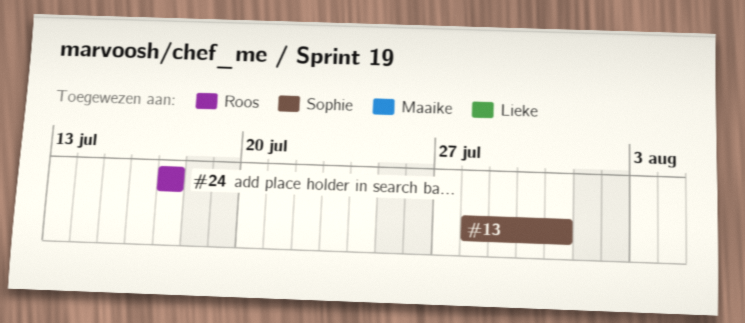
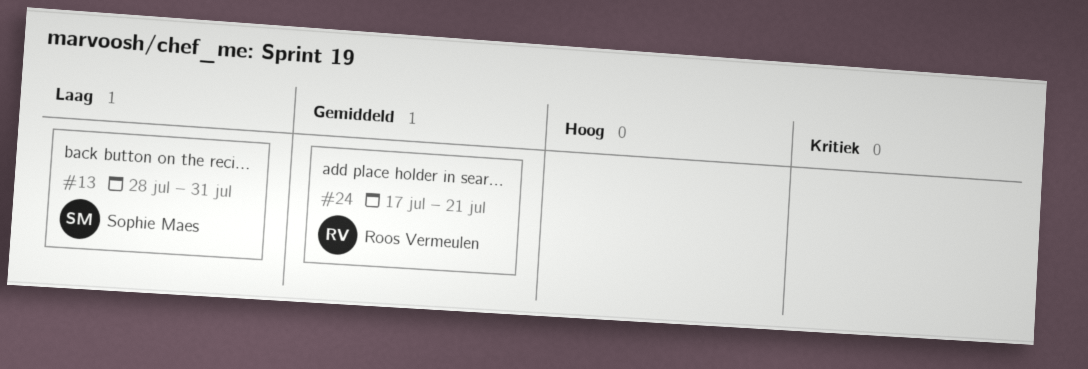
#24, due: Jul 17 -> Jul 21

